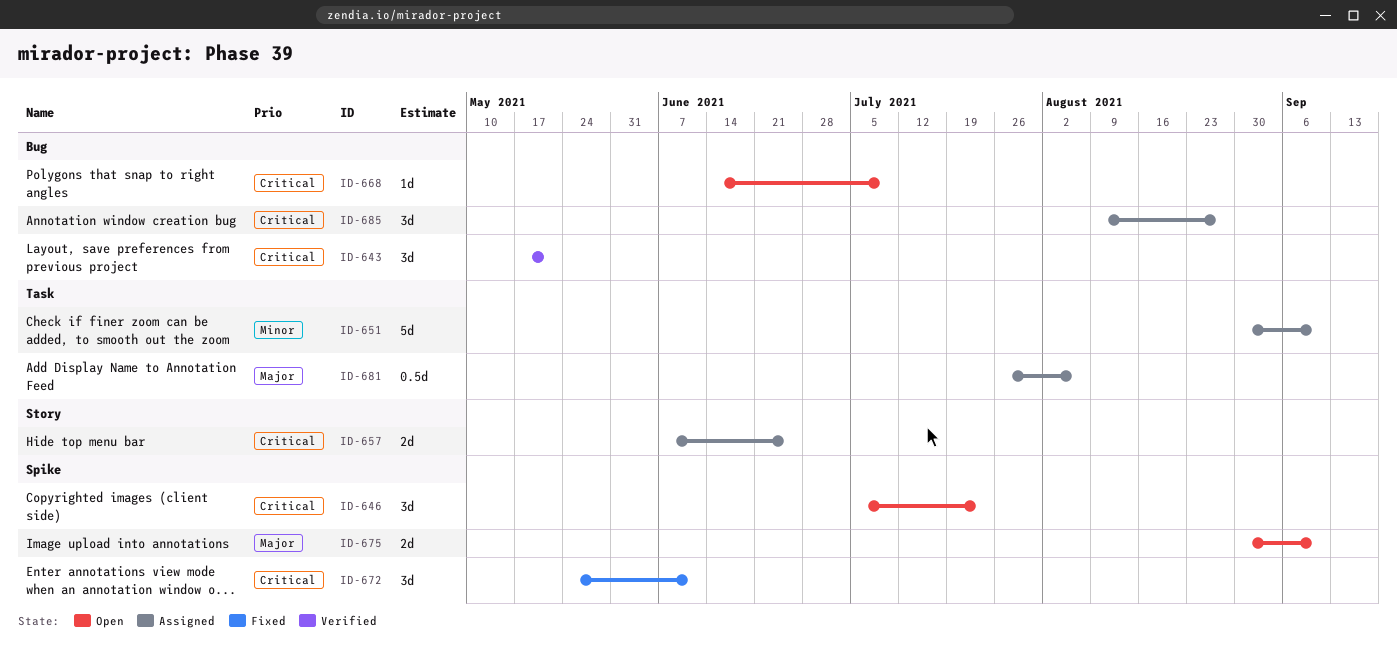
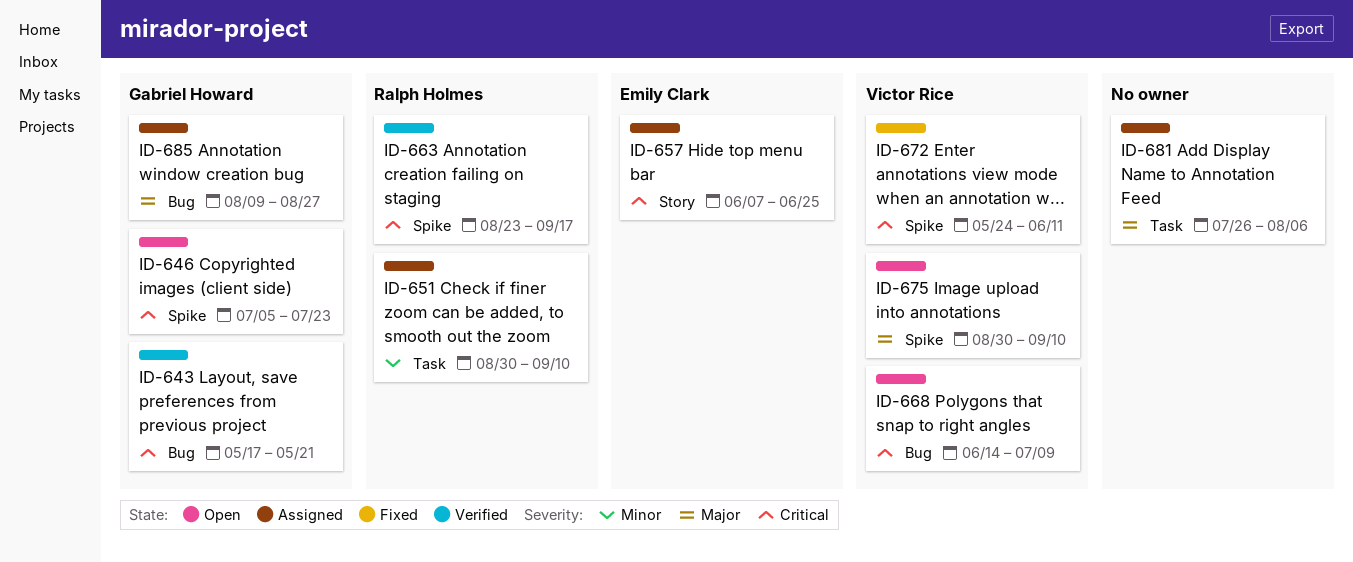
ID-663: none -> present
ID-685, priority: Critical -> Major

